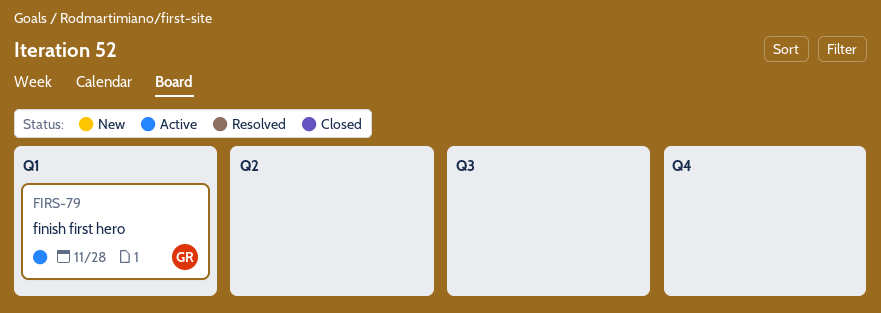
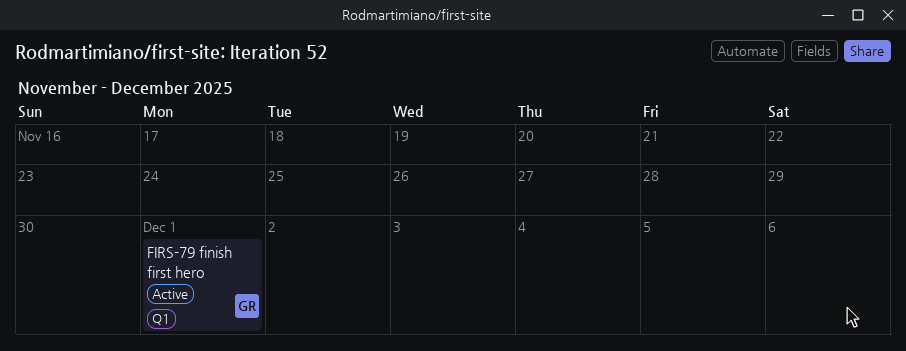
FIRS-79, due: Nov 28 -> Dec 1

